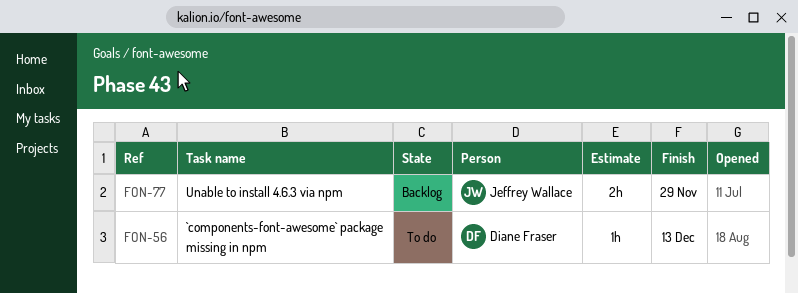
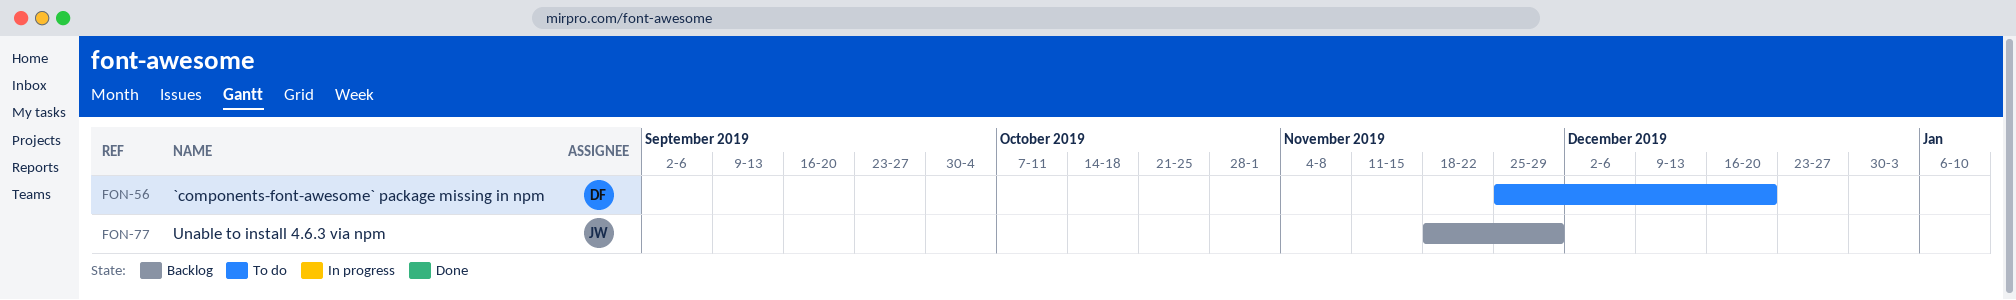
FON-56, due: Dec 13 -> Dec 20

